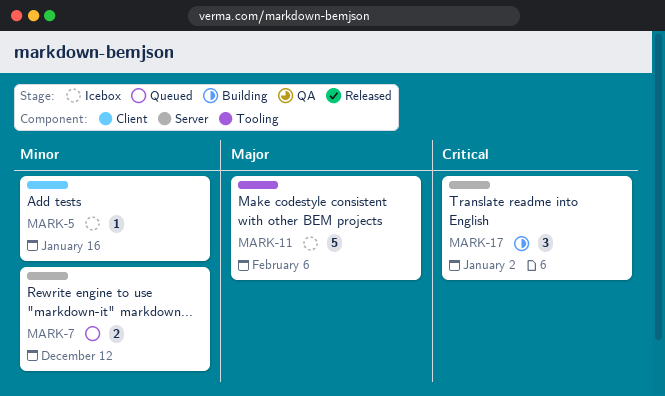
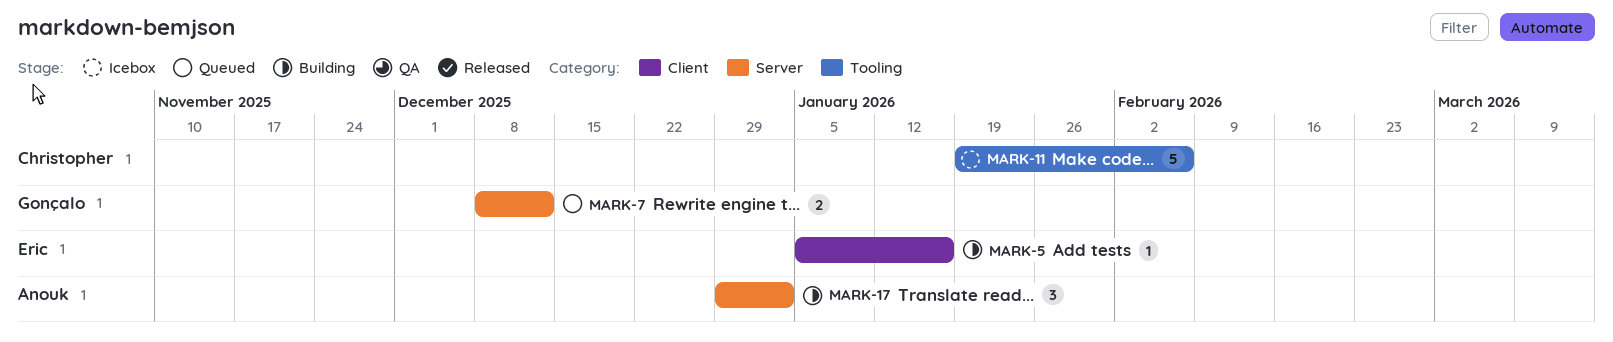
MARK-5, status: Icebox -> Building

